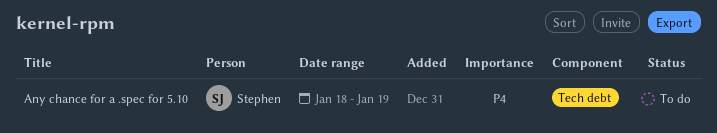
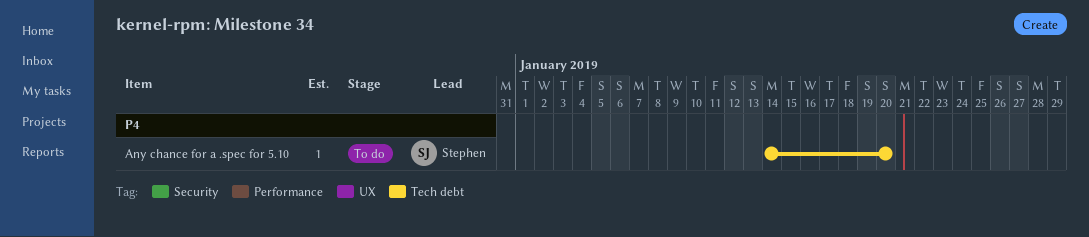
Any chance for a .spec for 5.10, start: Jan 18 -> Jan 14
Any chance for a .spec for 5.10, due: Jan 19 -> Jan 20

